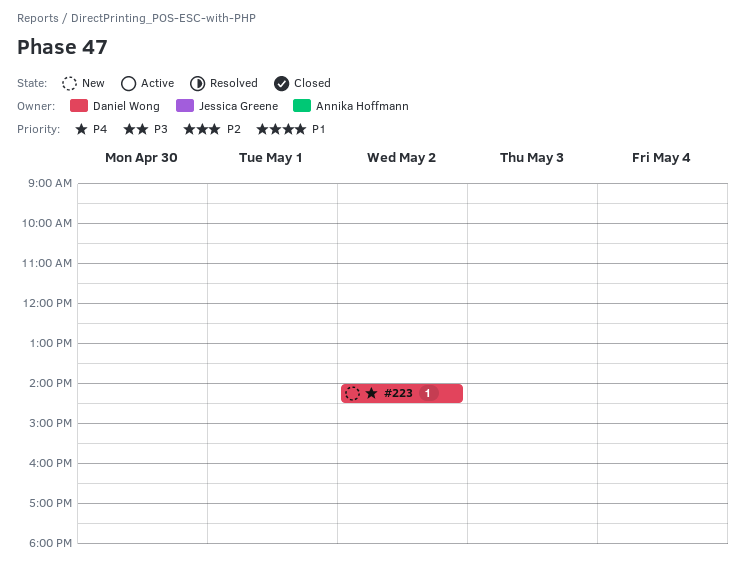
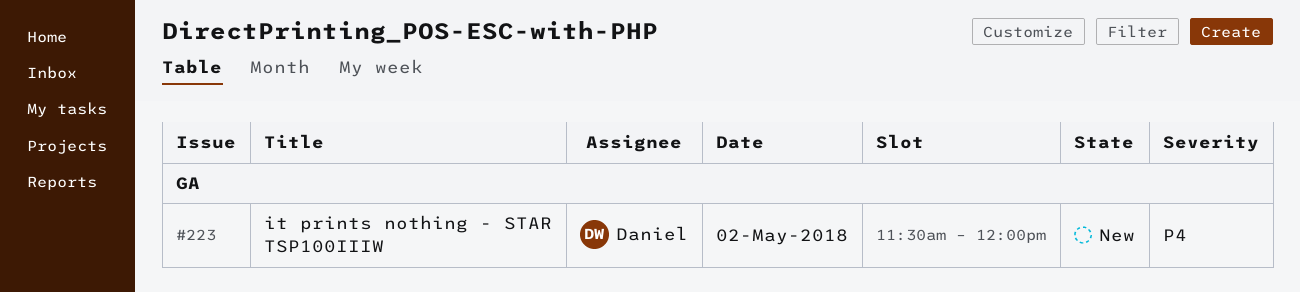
#223, begins: 14:00 -> 11:30
#223, ends: 14:30 -> 12:00

